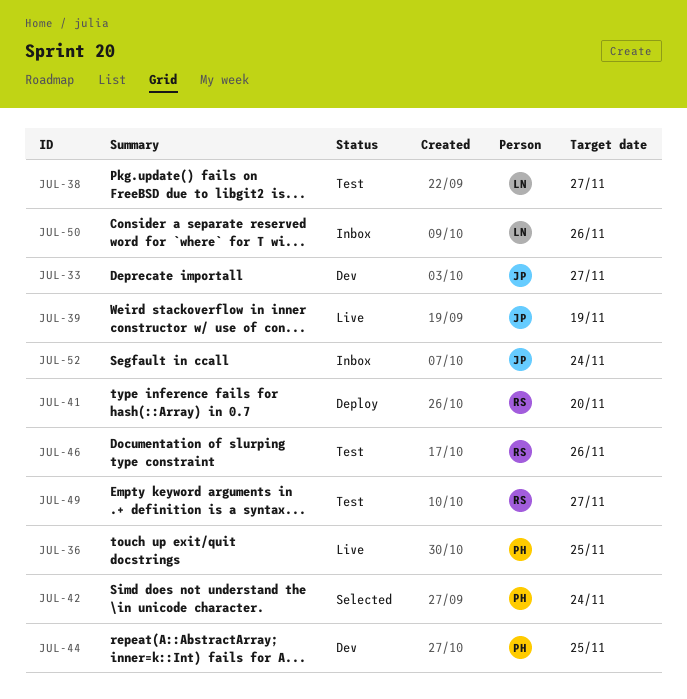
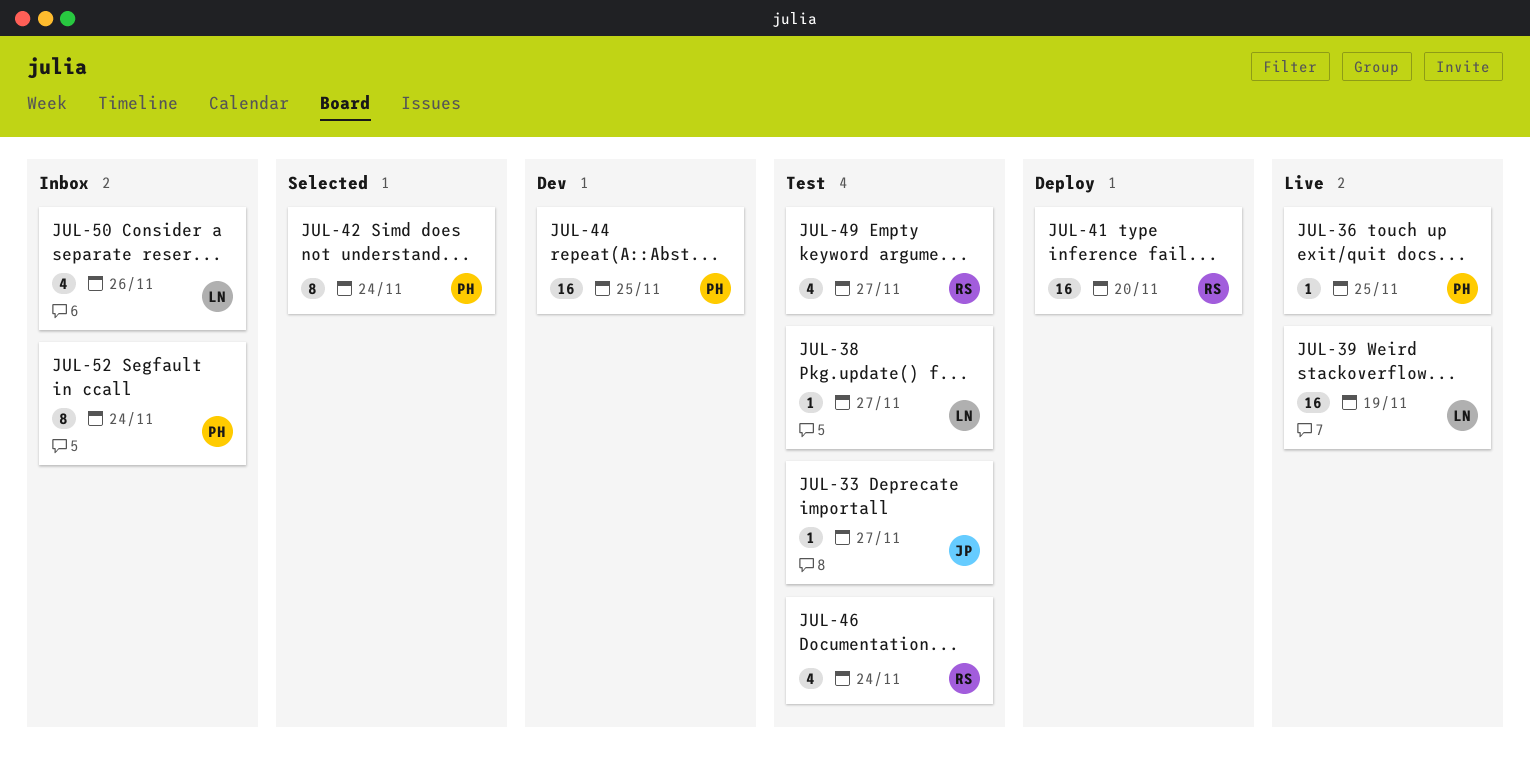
JUL-33, status: Dev -> Test
JUL-39, owner: JP -> LN
JUL-46, due: Nov 26 -> Nov 24
JUL-52, owner: JP -> PH

